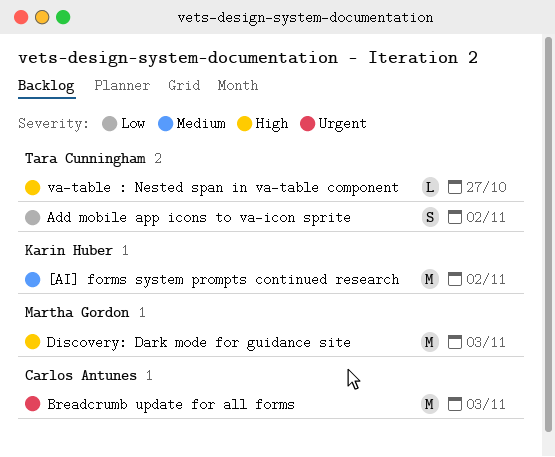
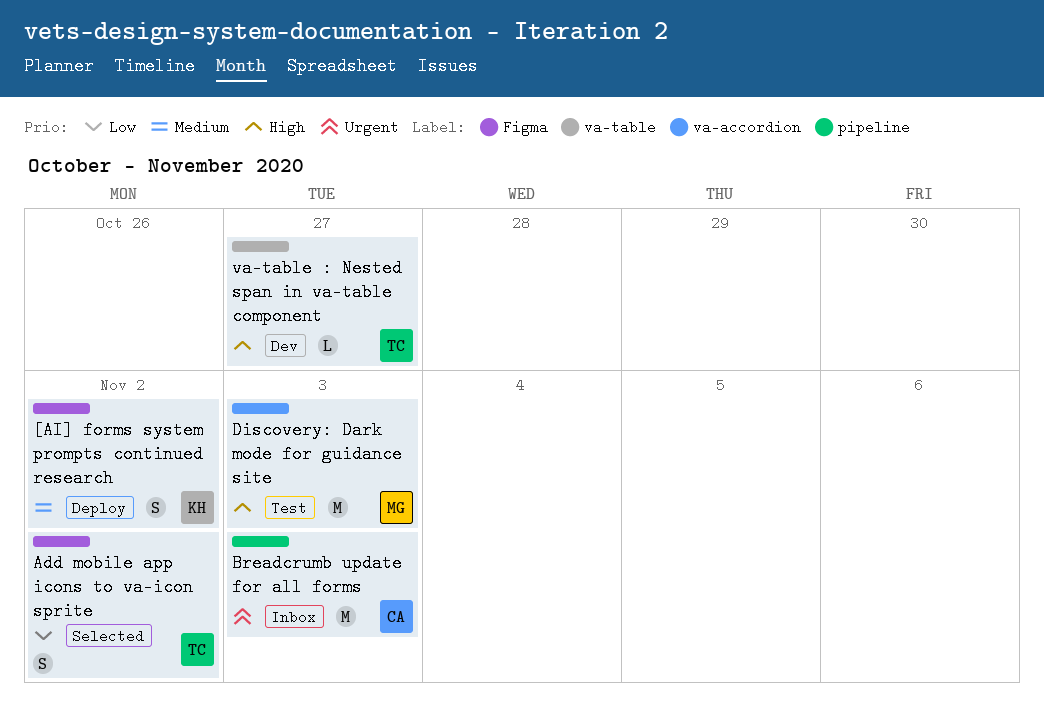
[AI] forms system prompts continued research, estimate: M -> S

